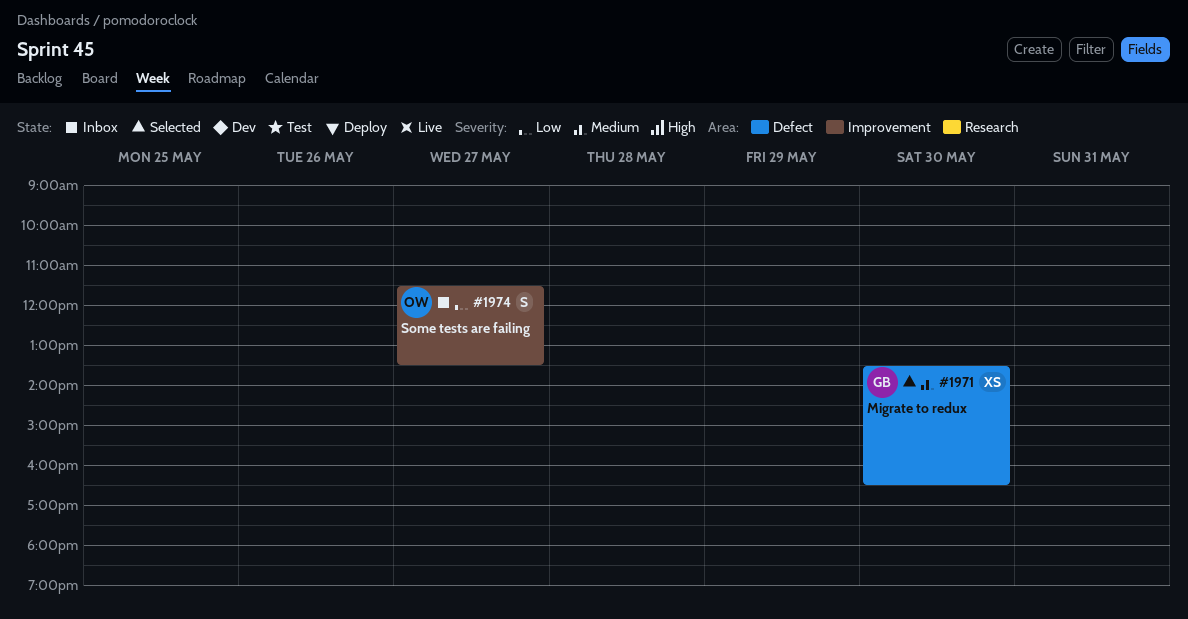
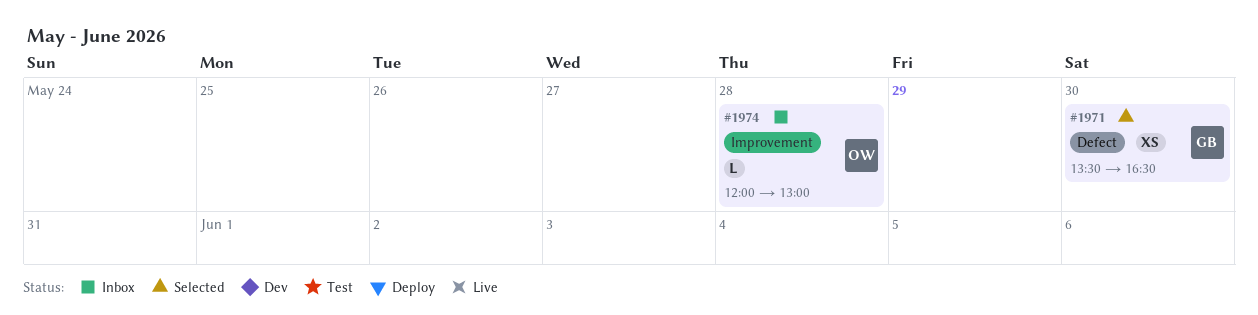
#1974, estimate: S -> L
#1974, day: May 27 -> May 28
#1974, begins: 11:30 -> 12:00
#1974, ends: 13:30 -> 13:00

